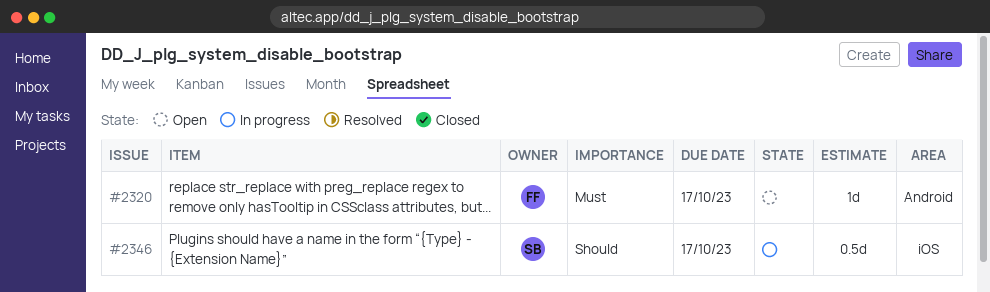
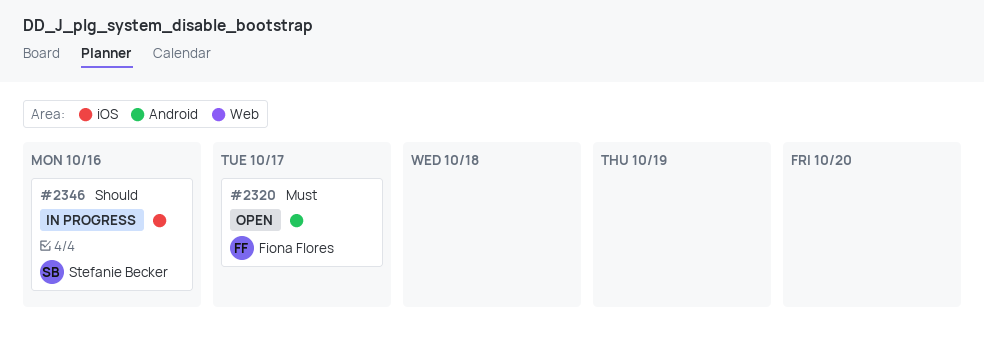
#2346, due: Oct 17 -> Oct 16

